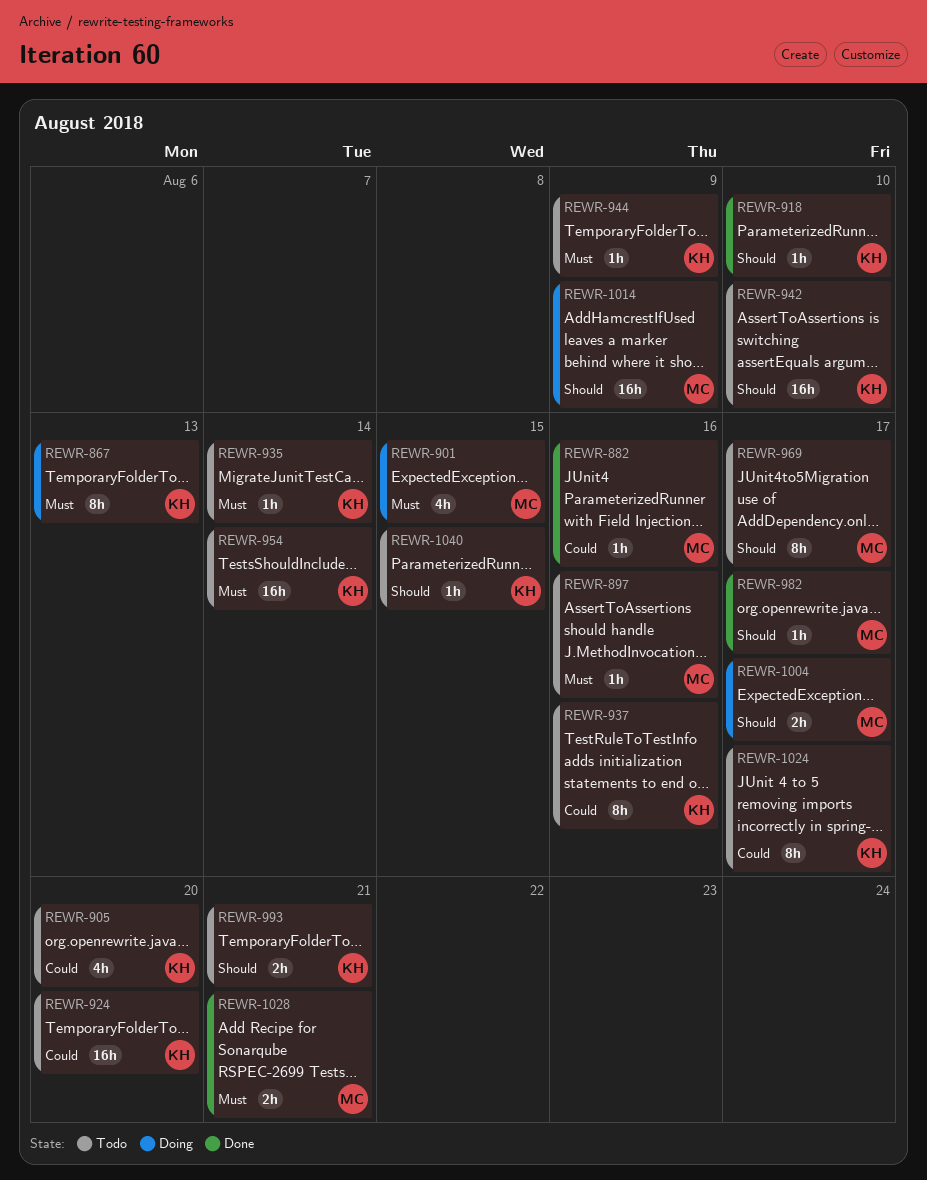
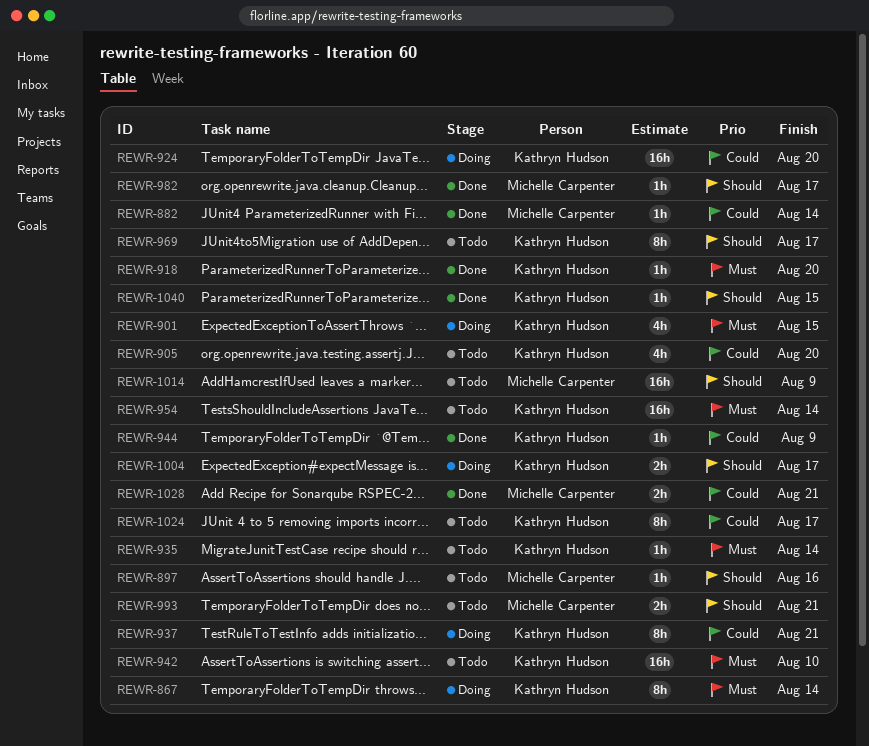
REWR-867, due: Aug 13 -> Aug 14
REWR-882, due: Aug 16 -> Aug 14
REWR-897, priority: Must -> Should
REWR-901, owner: Michelle Carpenter -> Kathryn Hudson
REWR-918, priority: Should -> Must
REWR-918, due: Aug 10 -> Aug 20
REWR-924, status: Todo -> Doing
REWR-937, status: Todo -> Doing
REWR-937, due: Aug 16 -> Aug 21
REWR-942, priority: Should -> Must
REWR-944, status: Todo -> Done
REWR-944, priority: Must -> Could
REWR-969, owner: Michelle Carpenter -> Kathryn Hudson
REWR-993, owner: Kathryn Hudson -> Michelle Carpenter
REWR-1004, owner: Michelle Carpenter -> Kathryn Hudson
REWR-1014, status: Doing -> Todo
REWR-1028, priority: Must -> Could
REWR-1040, status: Todo -> Done

